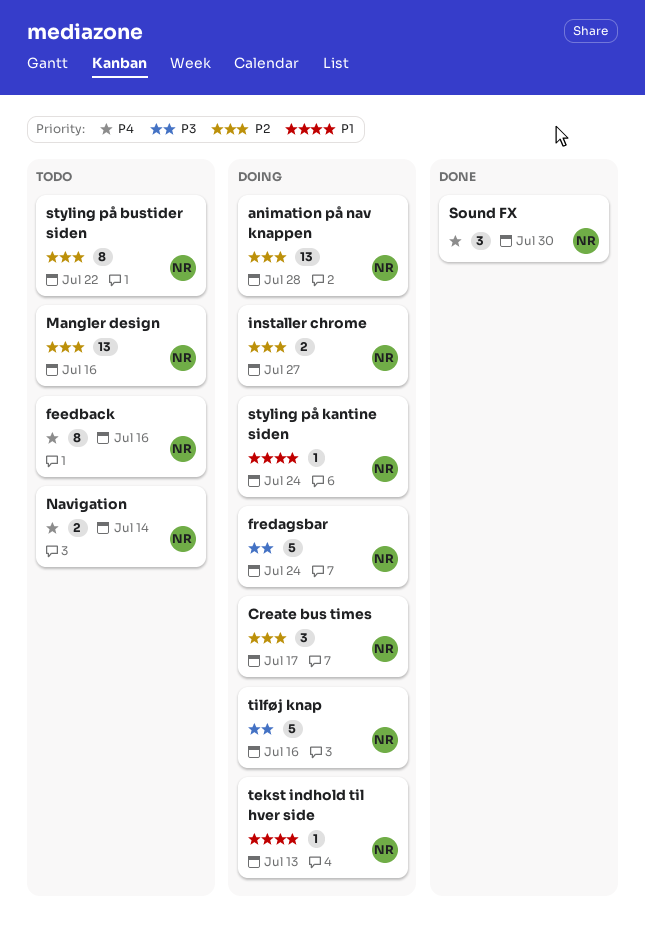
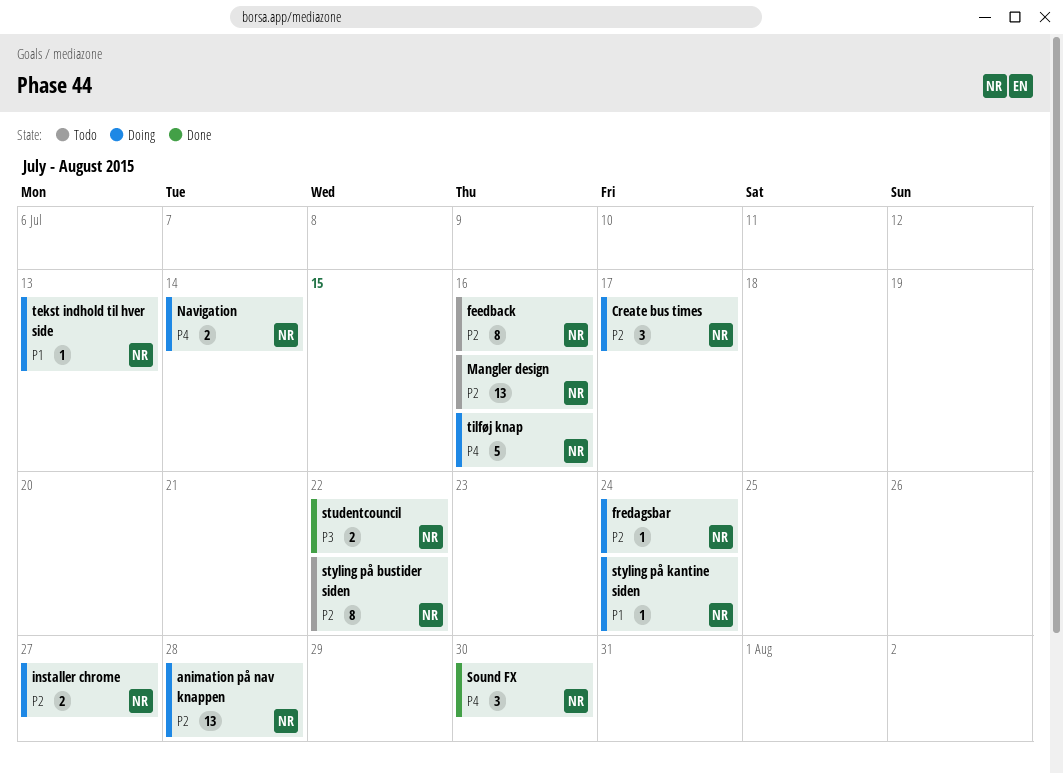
feedback, priority: P4 -> P2
fredagsbar, priority: P3 -> P2
fredagsbar, estimate: 5 -> 1
Navigation, status: Todo -> Doing
studentcouncil: none -> present
tilføj knap, priority: P3 -> P4

